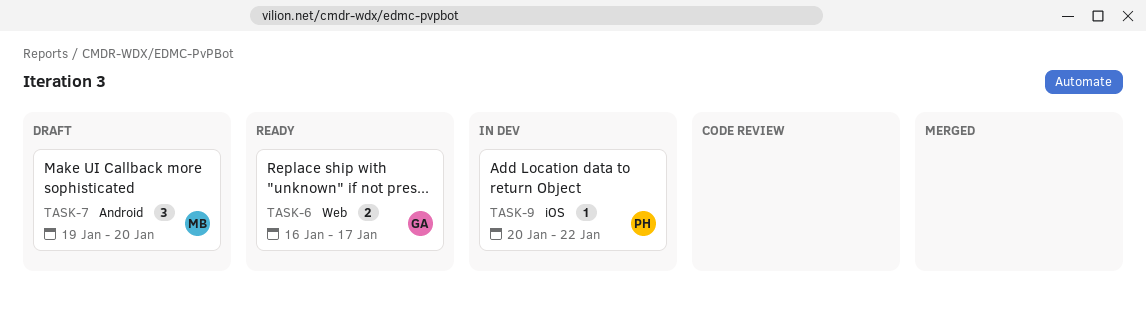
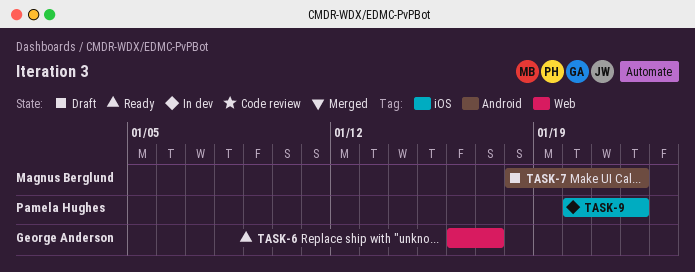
TASK-7, start: Jan 19 -> Jan 18
TASK-7, due: Jan 20 -> Jan 22

